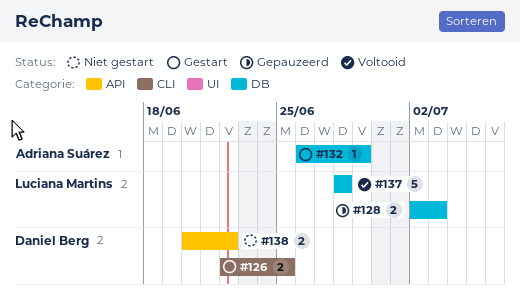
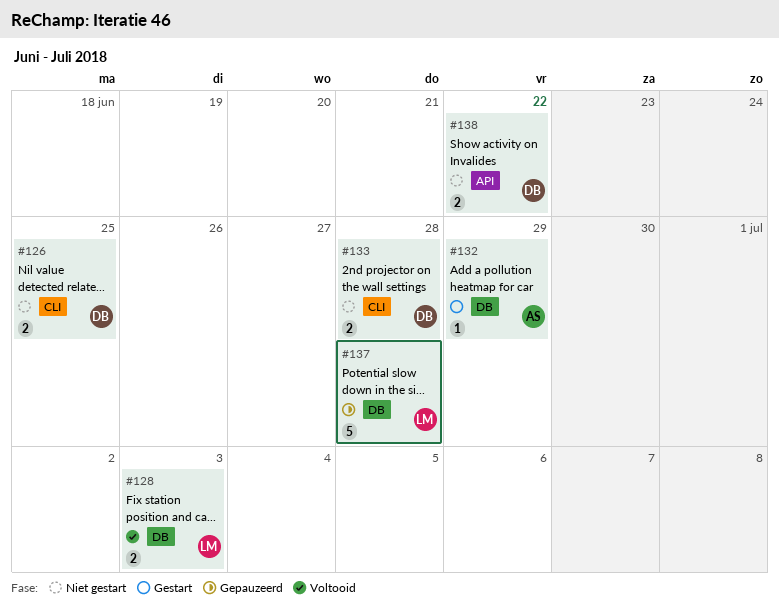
#126, status: Gestart -> Niet gestart
#128, status: Gepauzeerd -> Voltooid
#133: none -> present
#137, status: Voltooid -> Gepauzeerd

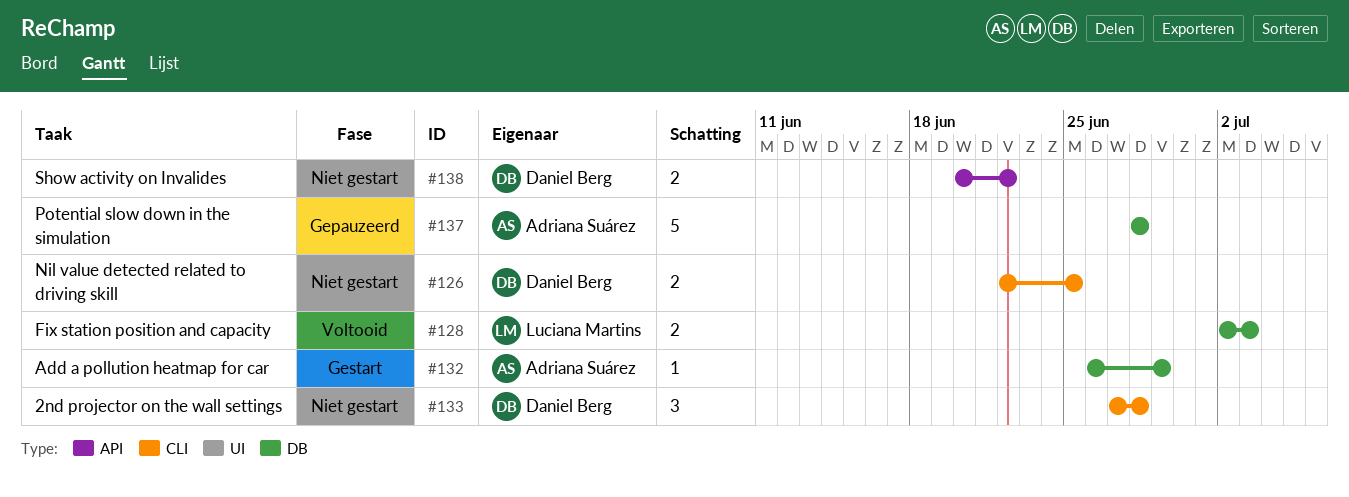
#133, estimate: 2 -> 3
#137, owner: Luciana Martins -> Adriana Suárez

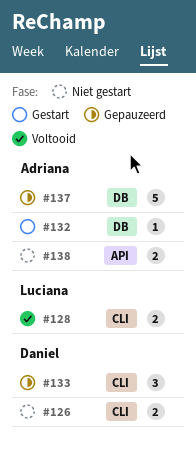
#128, label: DB -> CLI
#133, status: Niet gestart -> Gepauzeerd
#138, owner: Daniel Berg -> Adriana Suárez

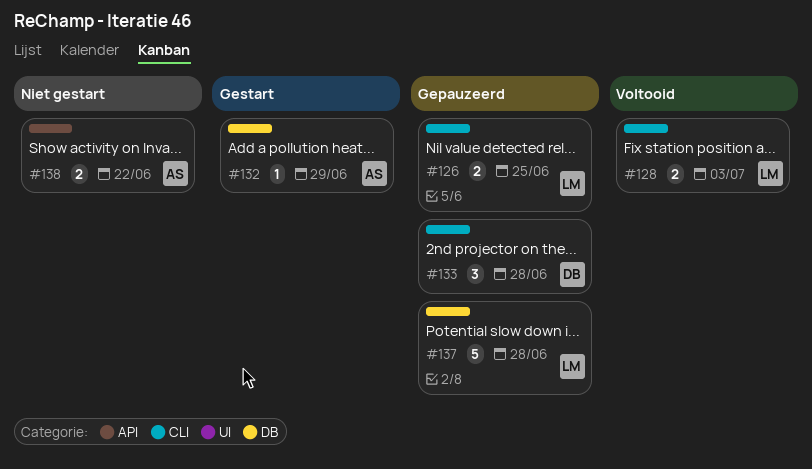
#126, status: Niet gestart -> Gepauzeerd
#126, owner: Daniel -> Luciana
#137, owner: Adriana -> Luciana

